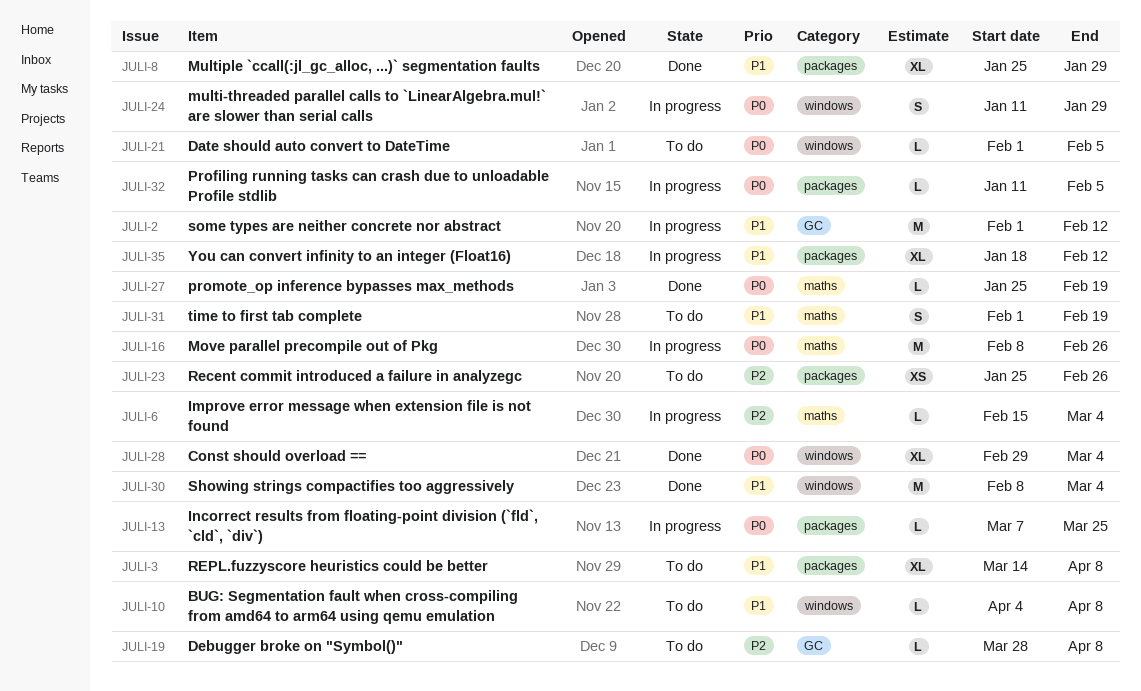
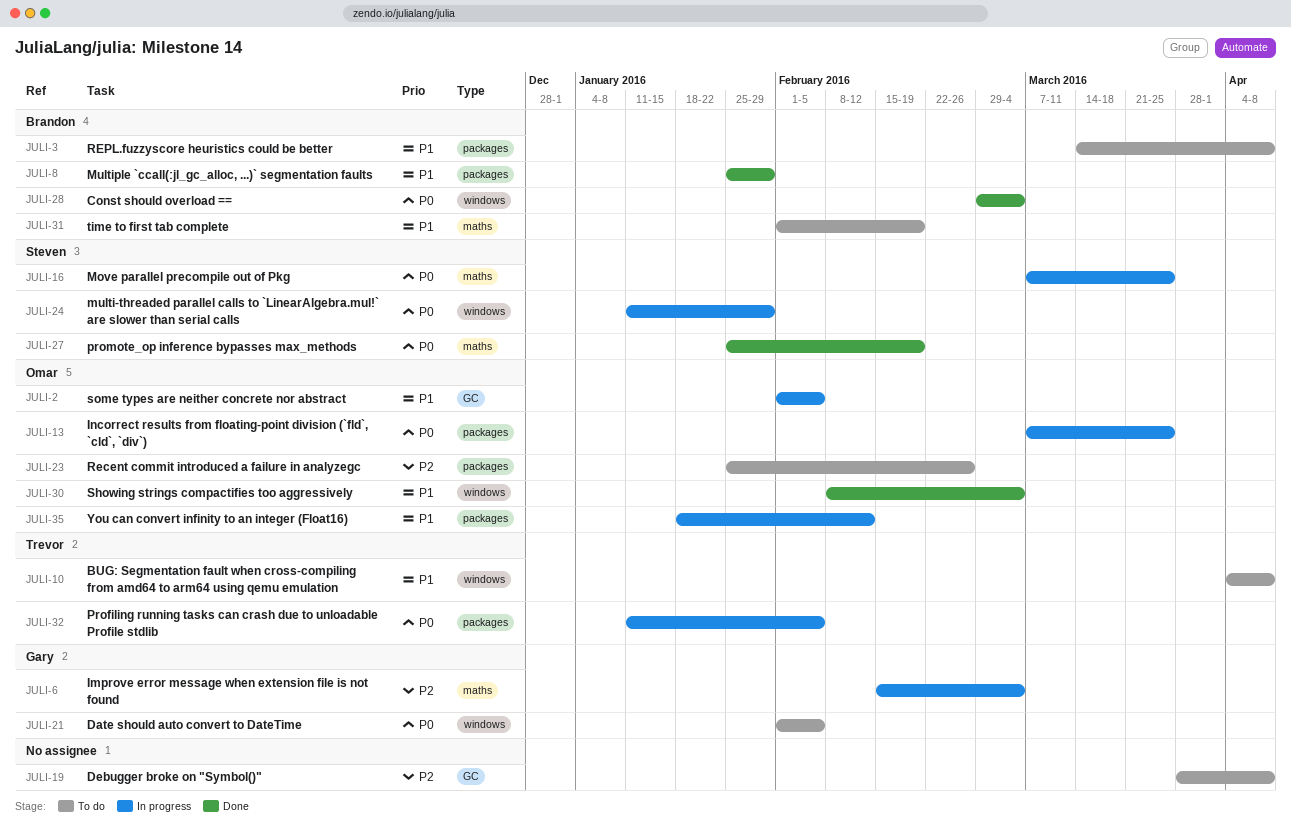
JULI-2, due: Feb 12 -> Feb 5
JULI-16, start: Feb 8 -> Mar 7
JULI-16, due: Feb 26 -> Mar 25

